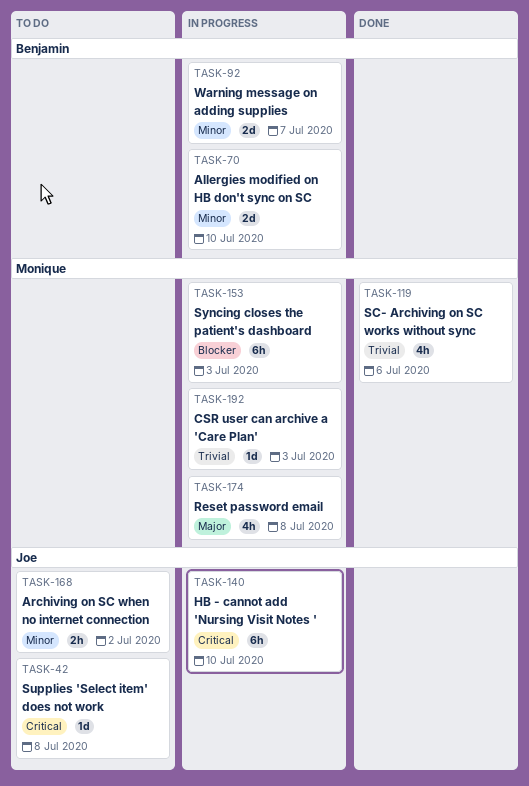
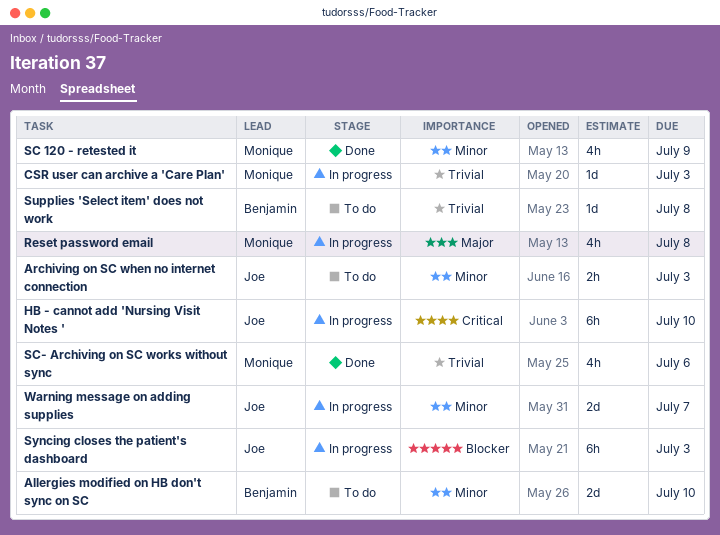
Allergies modified on HB don't sync on SC, status: In progress -> To do
Archiving on SC when no internet connection, due: Jul 2 -> Jul 3
SC 120 - retested it: none -> present
Supplies 'Select item' does not work, owner: Joe -> Benjamin
Supplies 'Select item' does not work, priority: Critical -> Trivial
Syncing closes the patient's dashboard, owner: Monique -> Joe
Warning message on adding supplies, owner: Benjamin -> Joe

